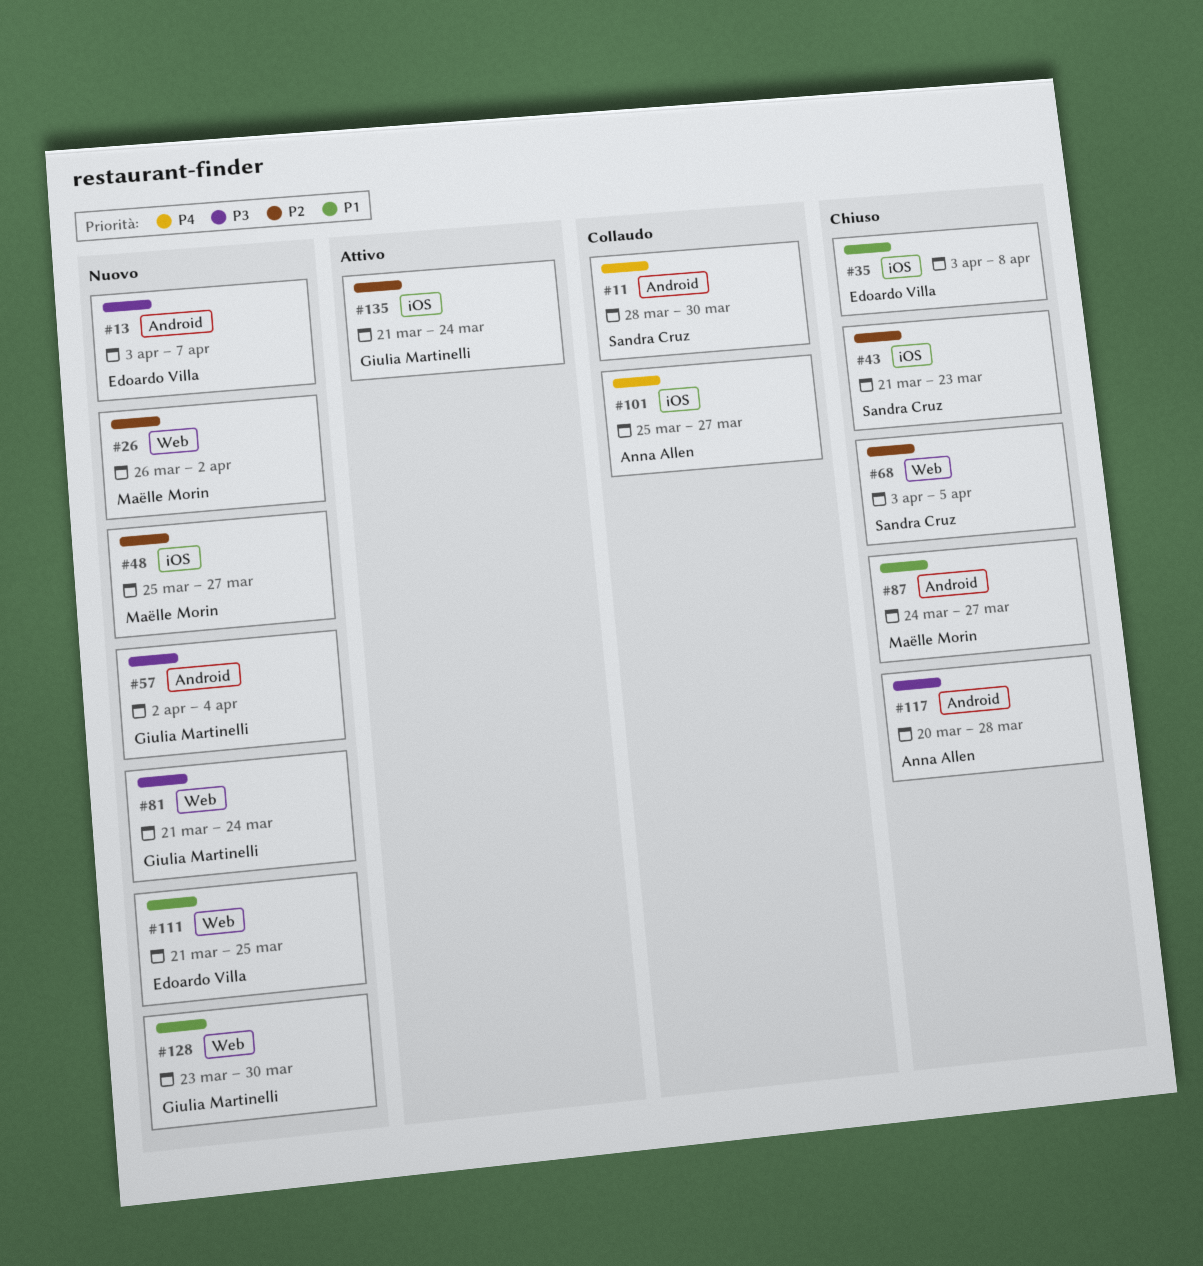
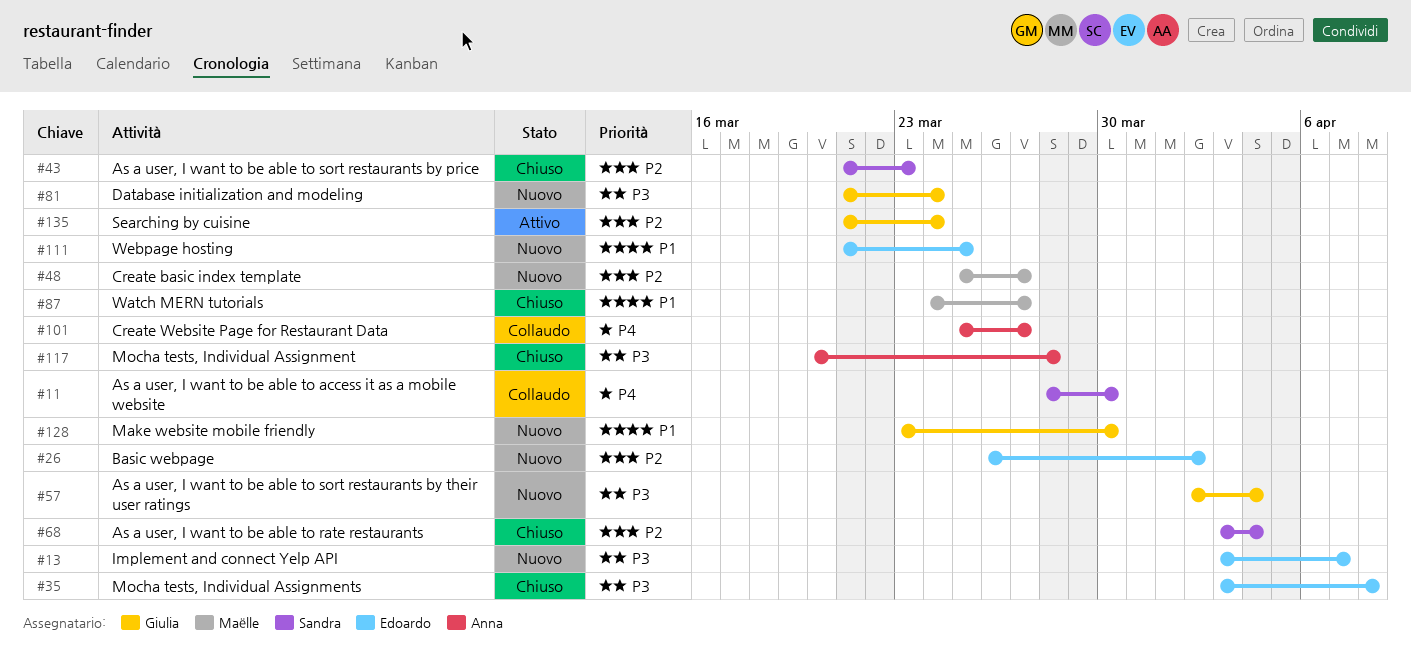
#26, owner: Maëlle Morin -> Edoardo Villa
#35, priority: P1 -> P3
#68, due: Apr 5 -> Apr 4

